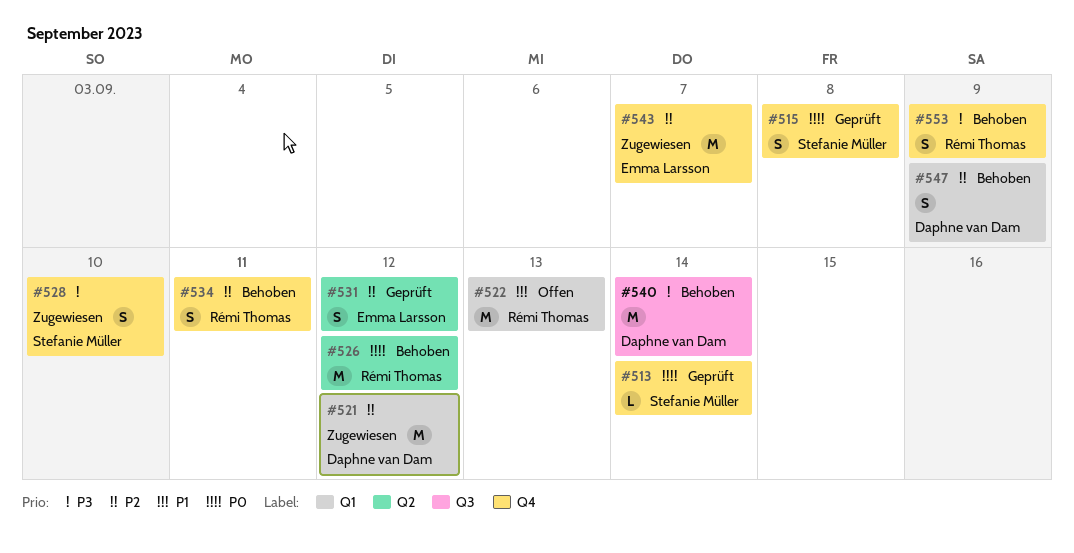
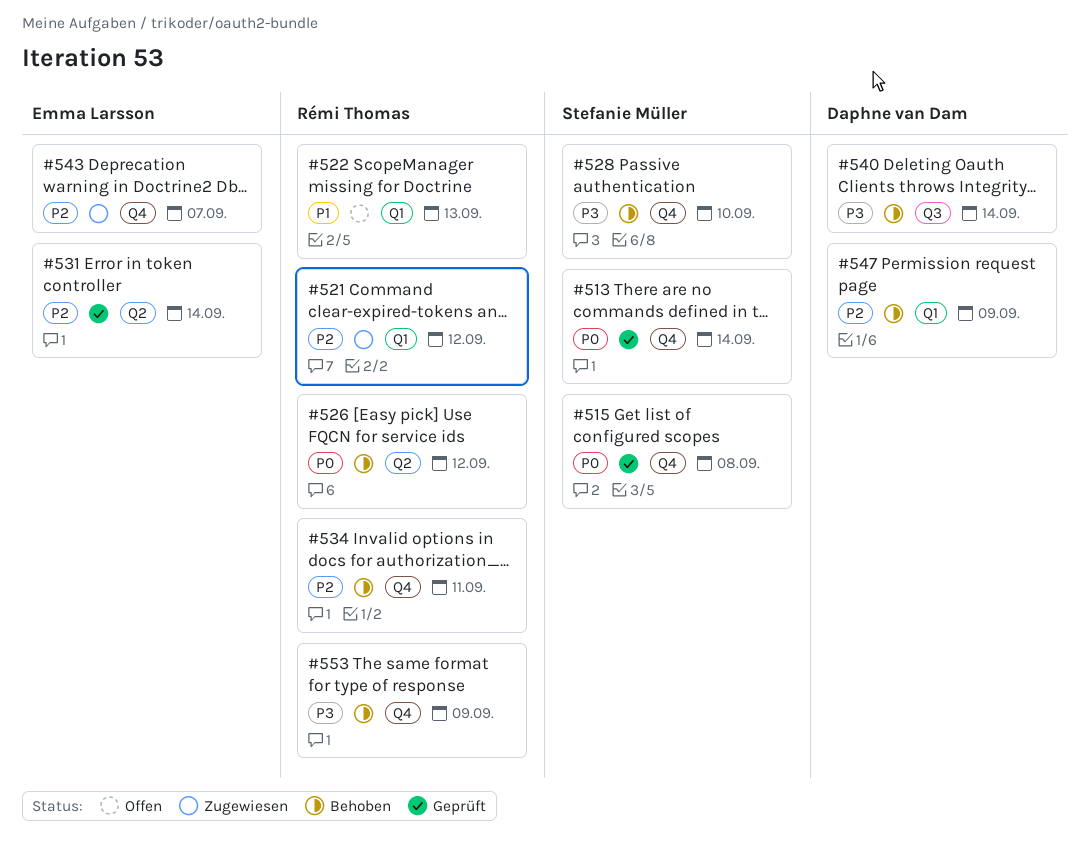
#521, owner: Daphne van Dam -> Rémi Thomas
#528, status: Zugewiesen -> Behoben
#531, due: Sep 12 -> Sep 14

